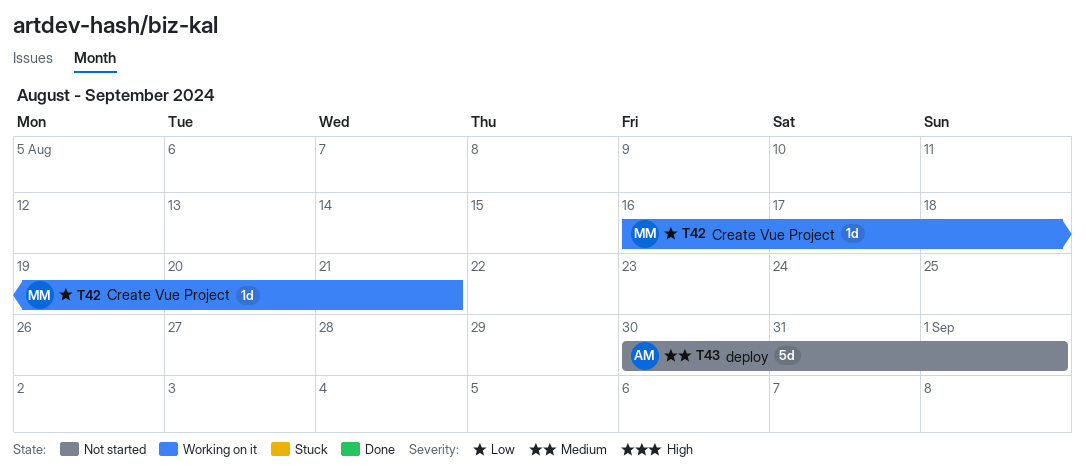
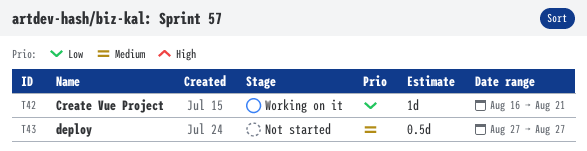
T43, estimate: 5d -> 0.5d
T43, start: Aug 30 -> Aug 27
T43, due: Sep 1 -> Aug 27

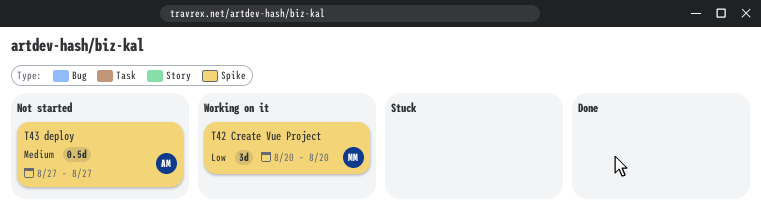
T42, estimate: 1d -> 3d
T42, start: Aug 16 -> Aug 20
T42, due: Aug 21 -> Aug 20

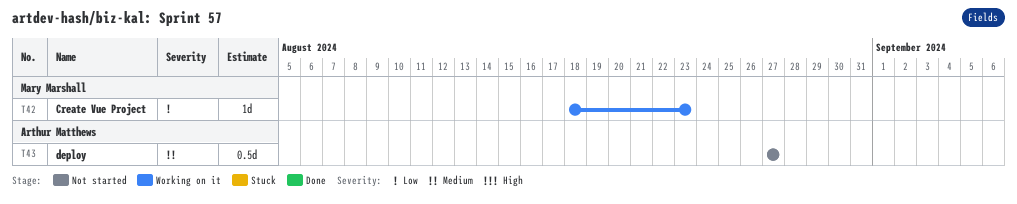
T42, estimate: 3d -> 1d
T42, start: Aug 20 -> Aug 18
T42, due: Aug 20 -> Aug 23

